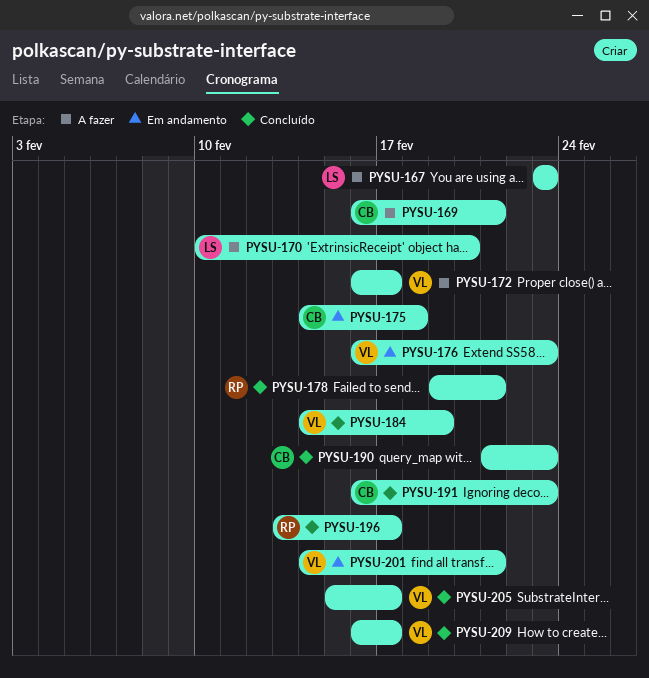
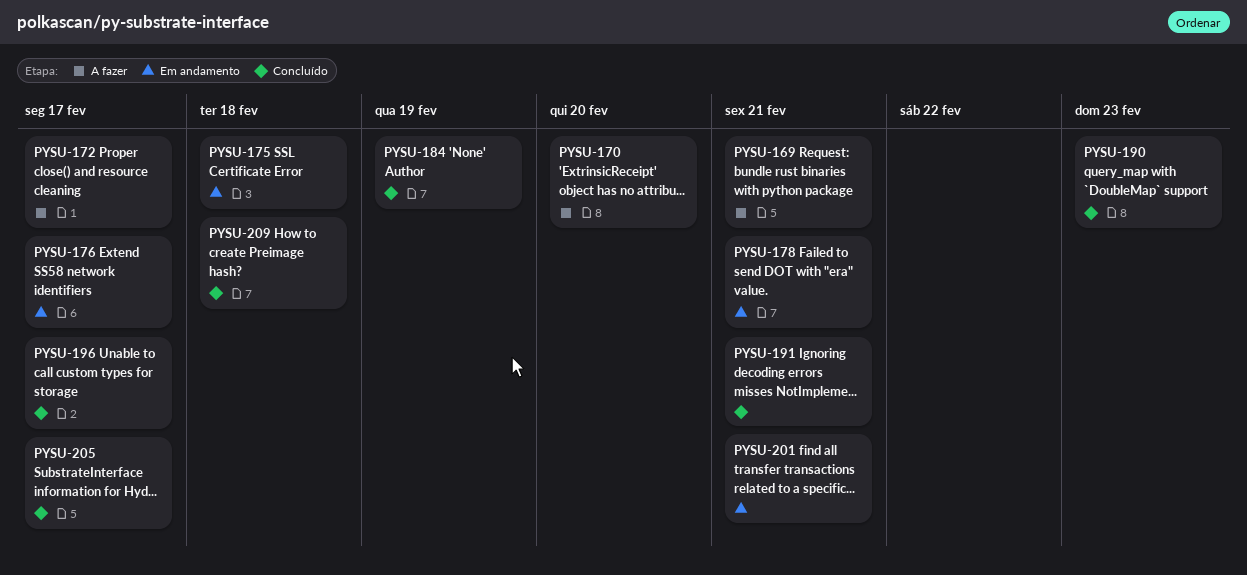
PYSU-167: present -> none
PYSU-176, due: Feb 23 -> Feb 17
PYSU-178, status: Concluído -> Em andamento
PYSU-191, due: Feb 23 -> Feb 21
PYSU-209, due: Feb 17 -> Feb 18

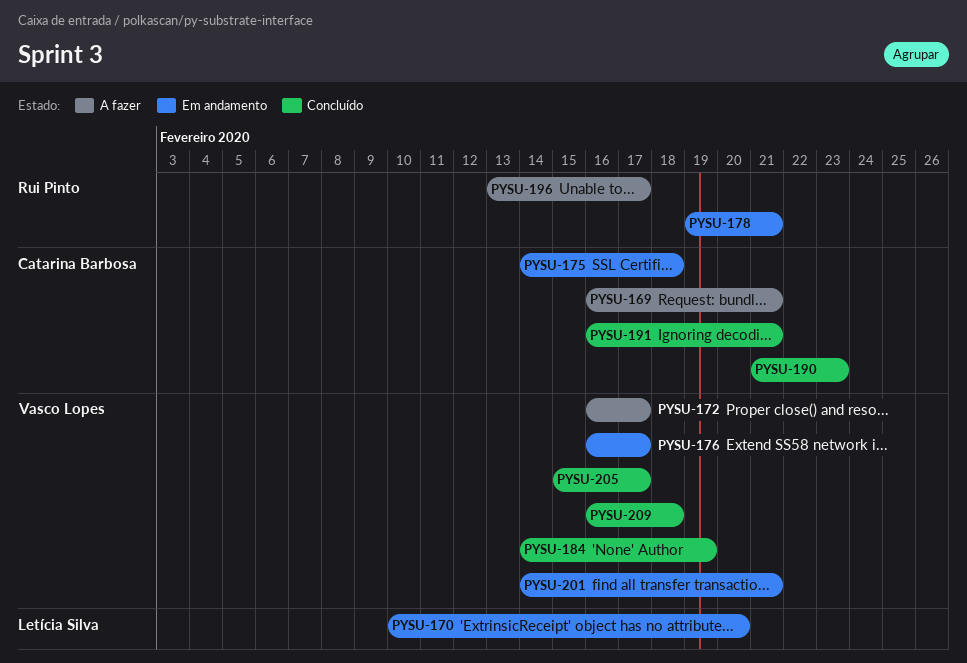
PYSU-170, status: A fazer -> Em andamento
PYSU-196, status: Concluído -> A fazer

